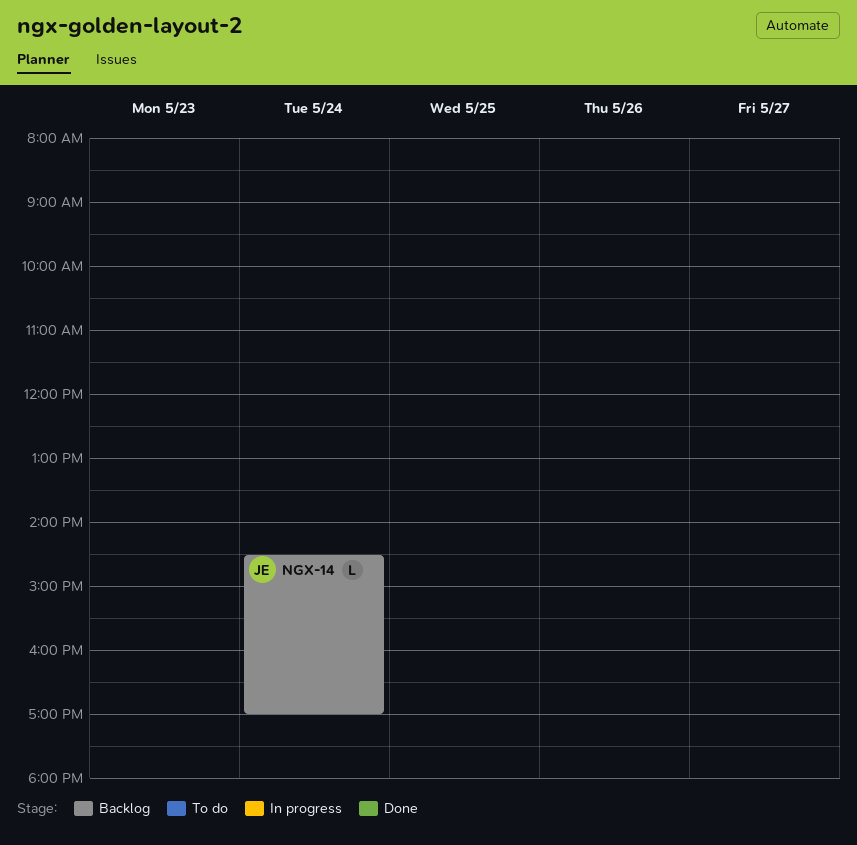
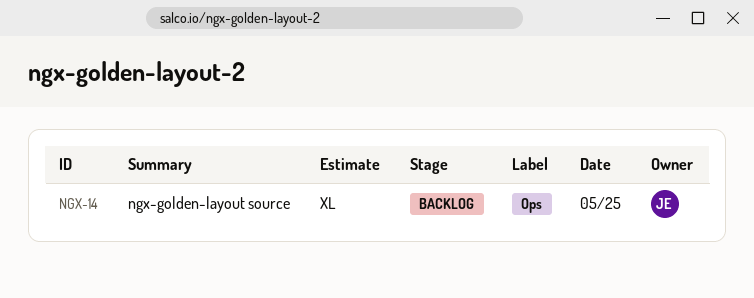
NGX-14, estimate: L -> XL
NGX-14, day: May 24 -> May 25

